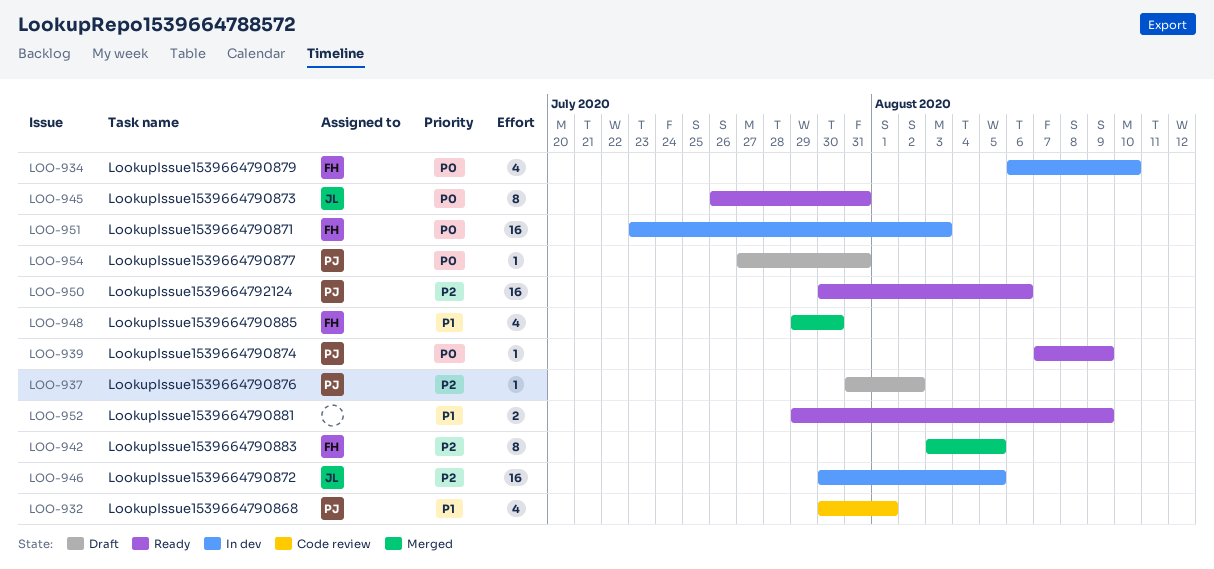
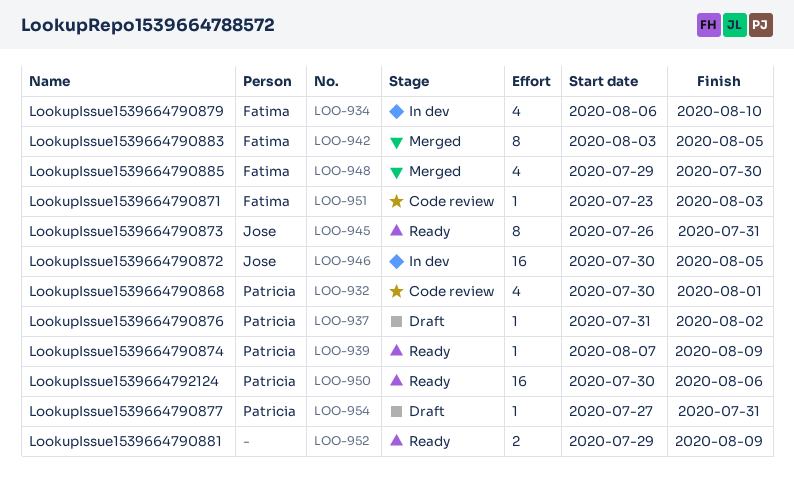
LOO-951, status: In dev -> Code review
LOO-951, estimate: 16 -> 1

